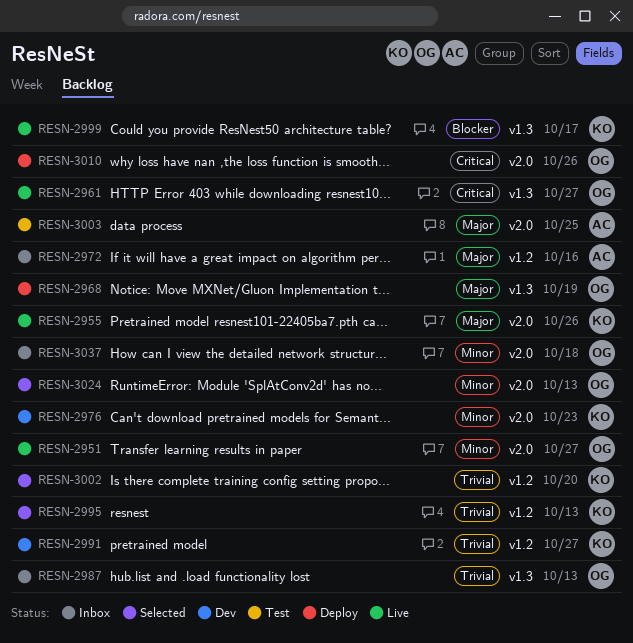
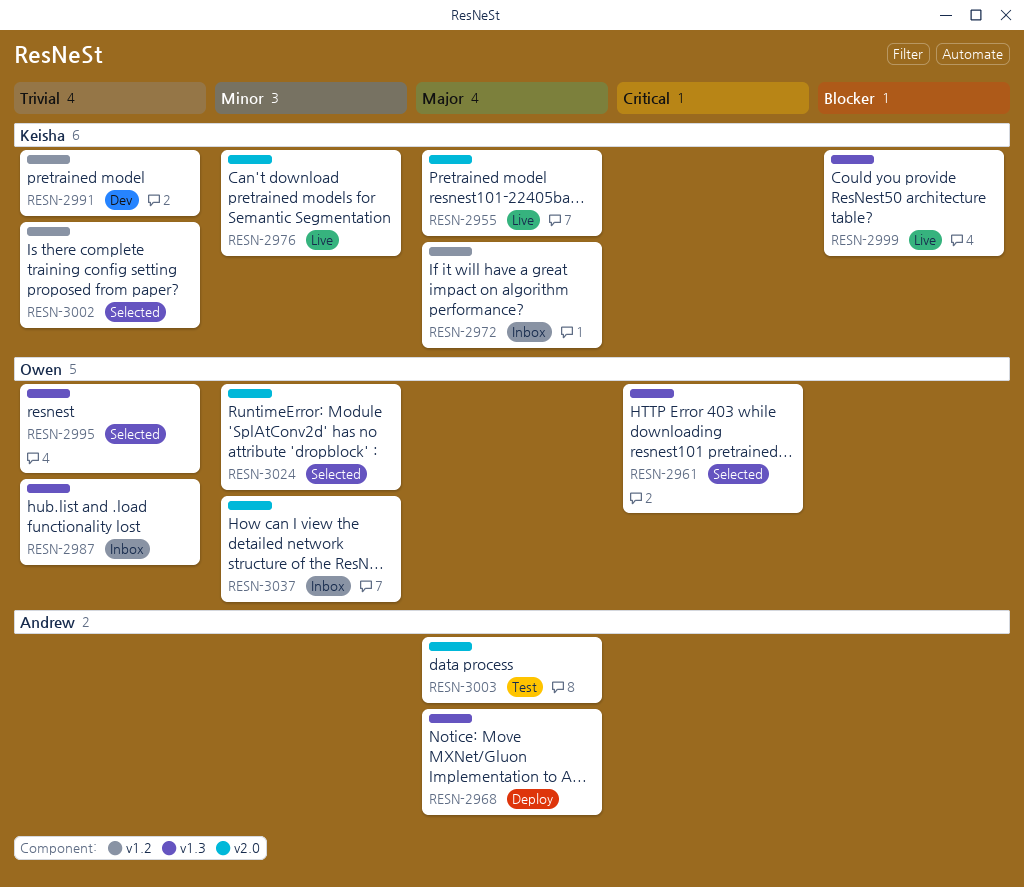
RESN-2951: present -> none
RESN-2961, status: Live -> Selected
RESN-2968, owner: Owen -> Andrew
RESN-2972, owner: Andrew -> Keisha
RESN-2976, status: Dev -> Live
RESN-2995, owner: Keisha -> Owen
RESN-2995, label: v1.2 -> v1.3
RESN-3010: present -> none

